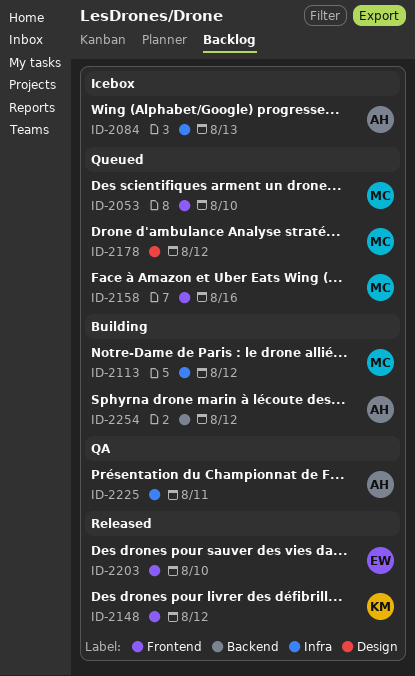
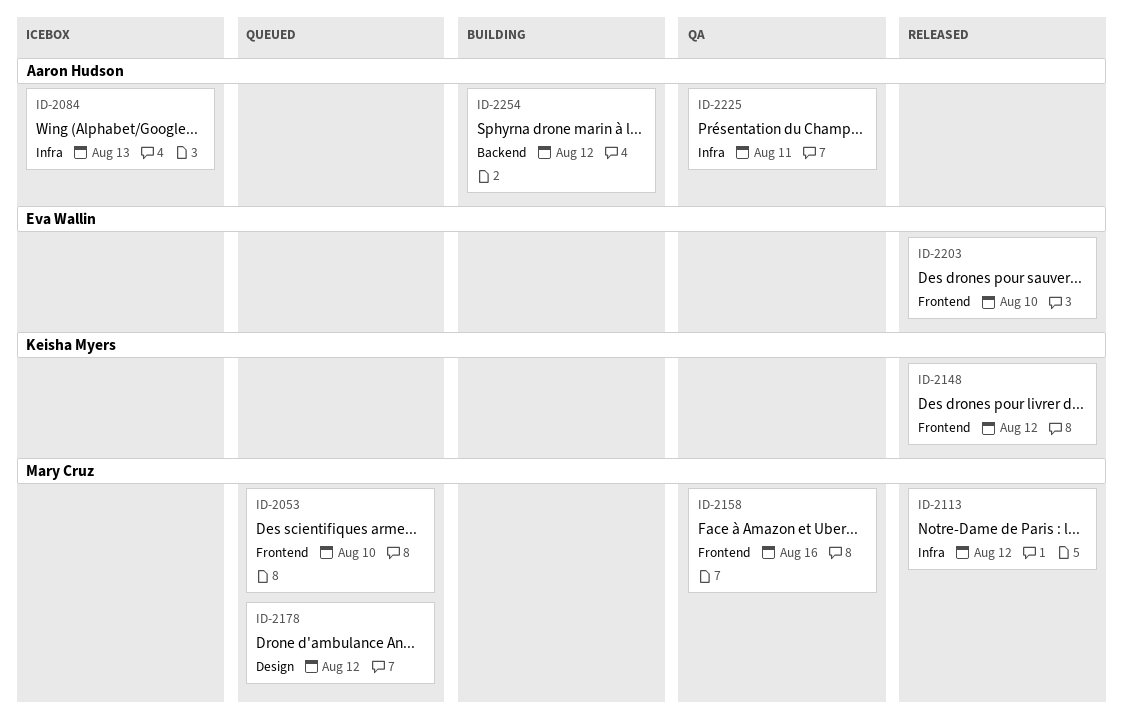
ID-2113, status: Building -> Released
ID-2158, status: Queued -> QA

